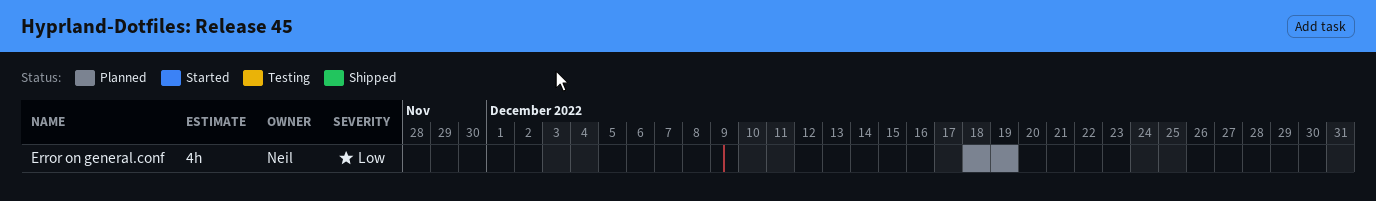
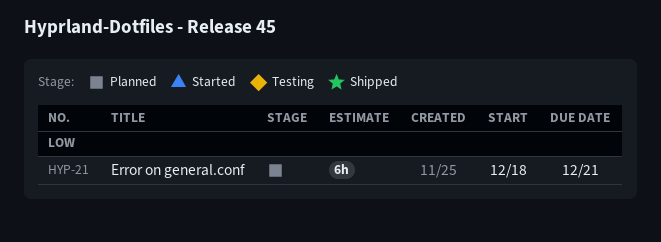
Error on general.conf, estimate: 4h -> 6h
Error on general.conf, due: Dec 19 -> Dec 21

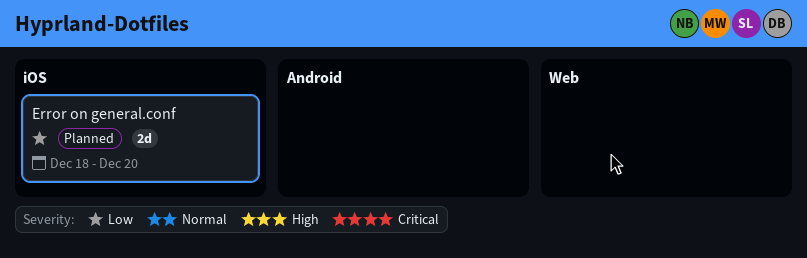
Error on general.conf, estimate: 6h -> 2d
Error on general.conf, due: Dec 21 -> Dec 20

